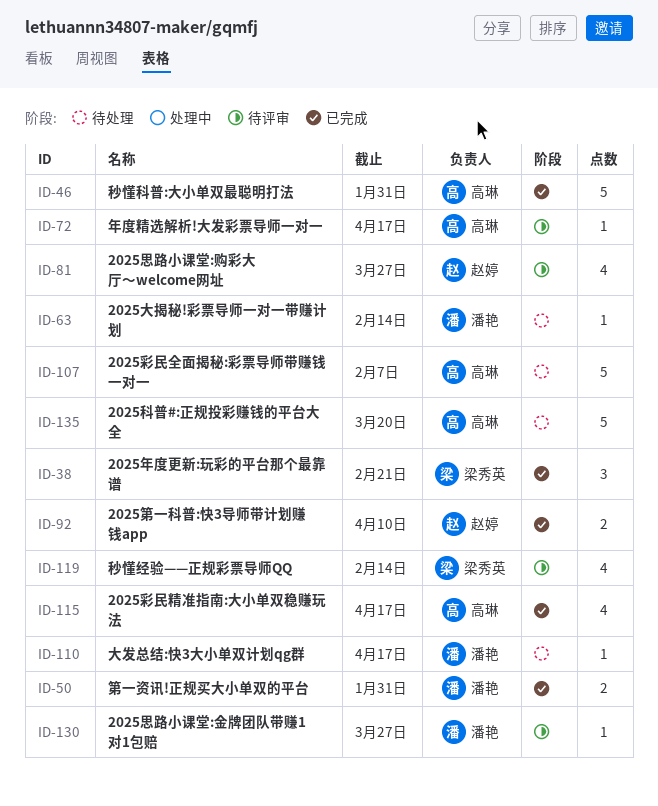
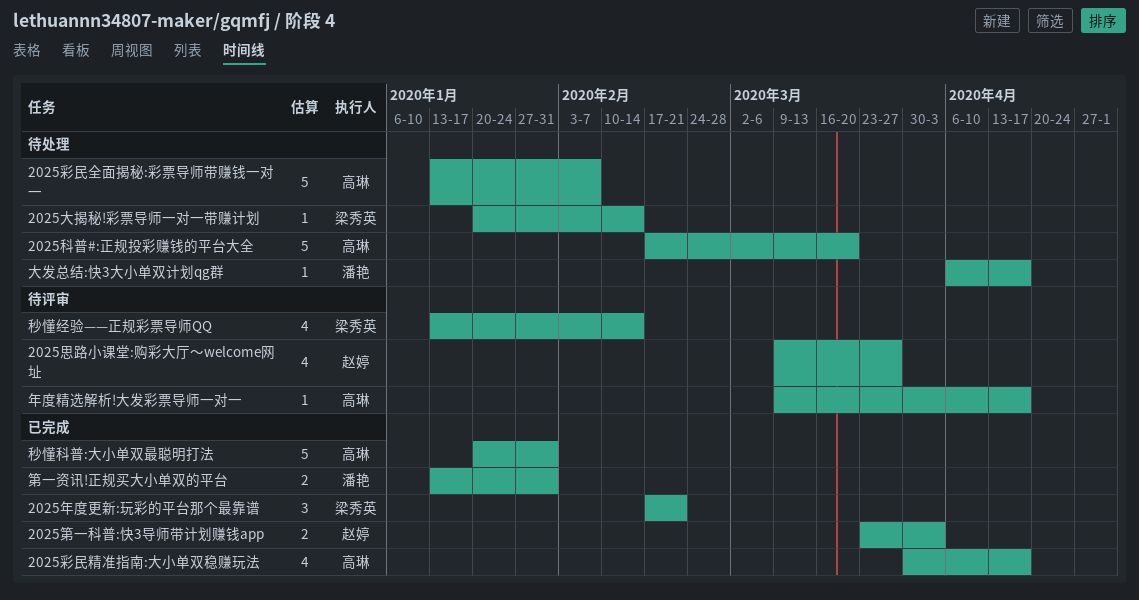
2025大揭秘!彩票导师一对一带赚计划, owner: 潘艳 -> 梁秀英
2025思路小课堂:金牌团队带赚1对1包赔: present -> none
2025第一科普:快3导师带计划赚钱app, due: Apr 10 -> Apr 3

